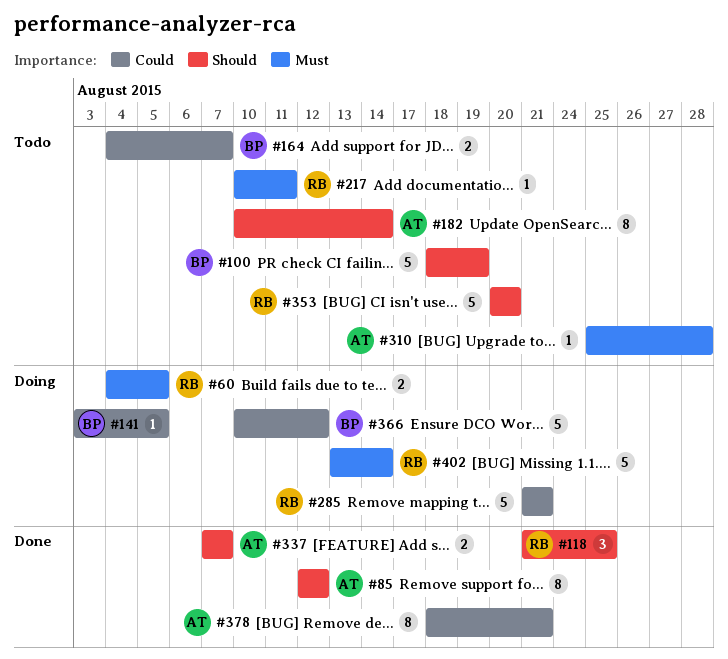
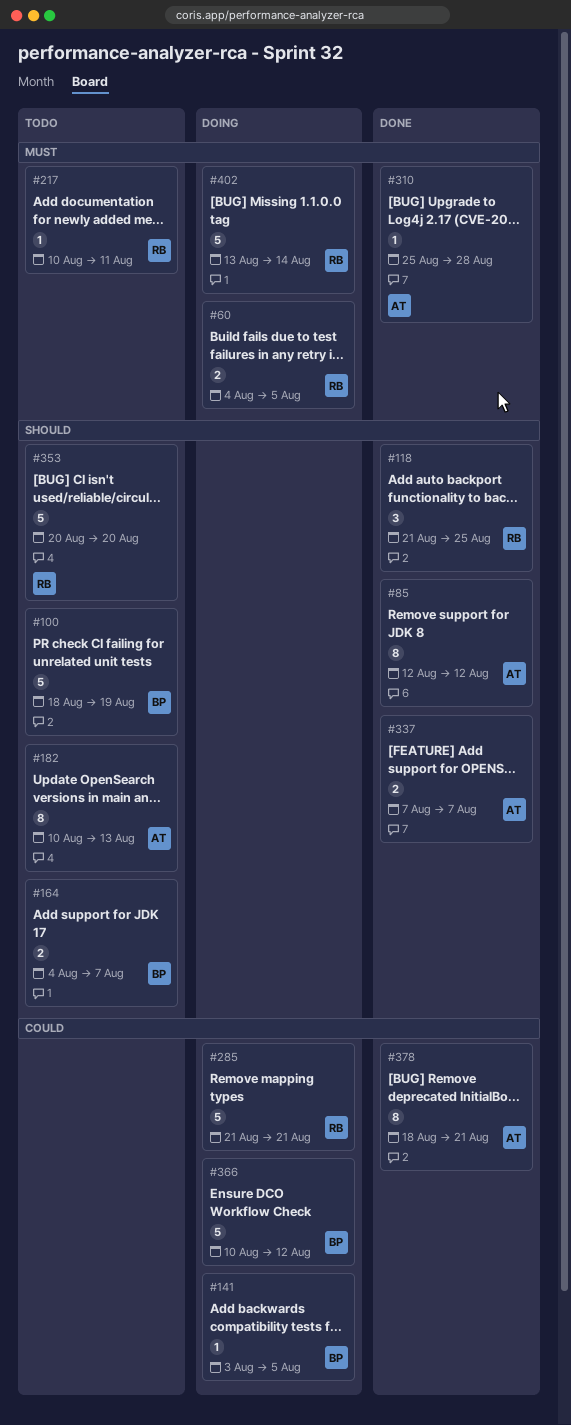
#164, priority: Could -> Should
#182, due: Aug 14 -> Aug 13
#310, status: Todo -> Done

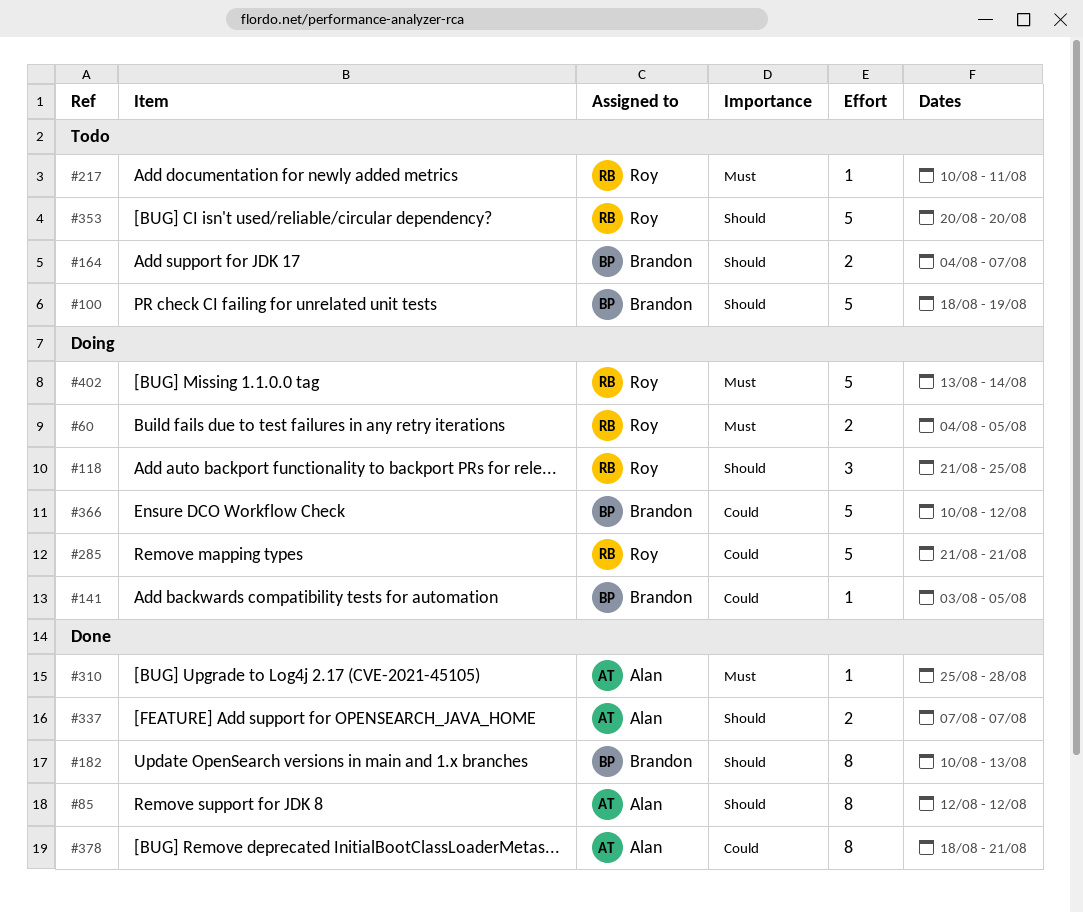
#118, status: Done -> Doing
#182, status: Todo -> Done
#182, owner: Alan -> Brandon

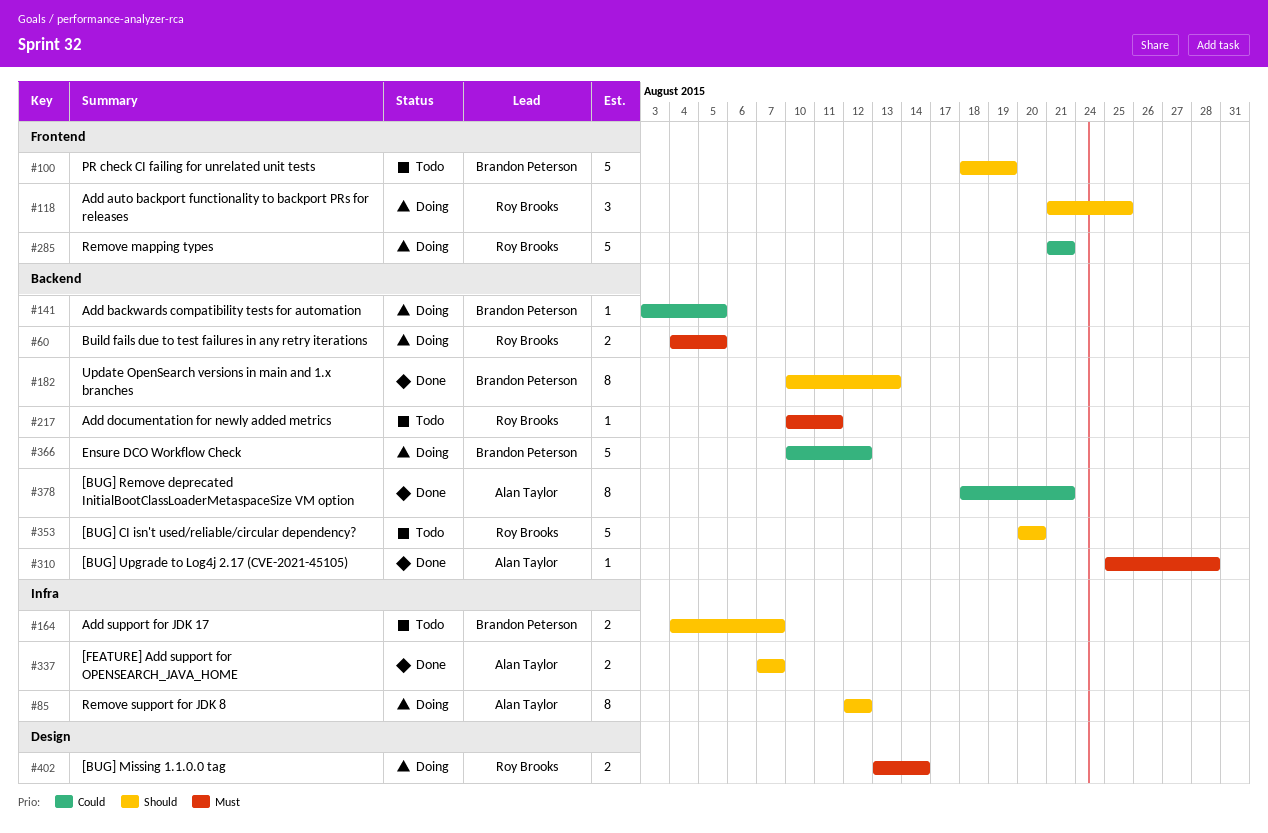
#85, status: Done -> Doing
#402, estimate: 5 -> 2

